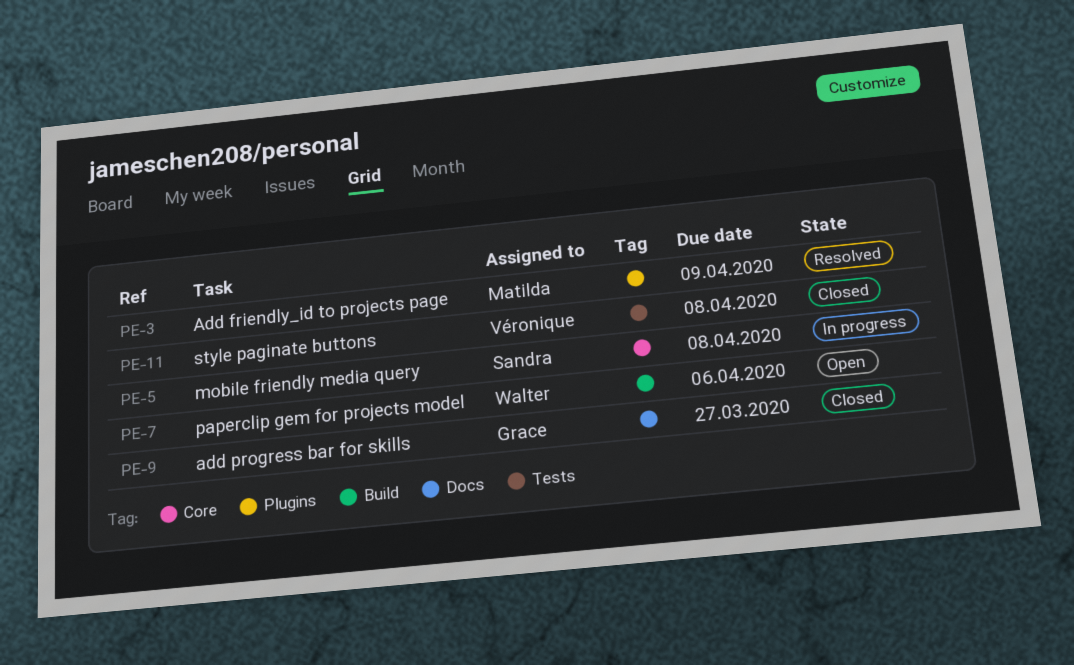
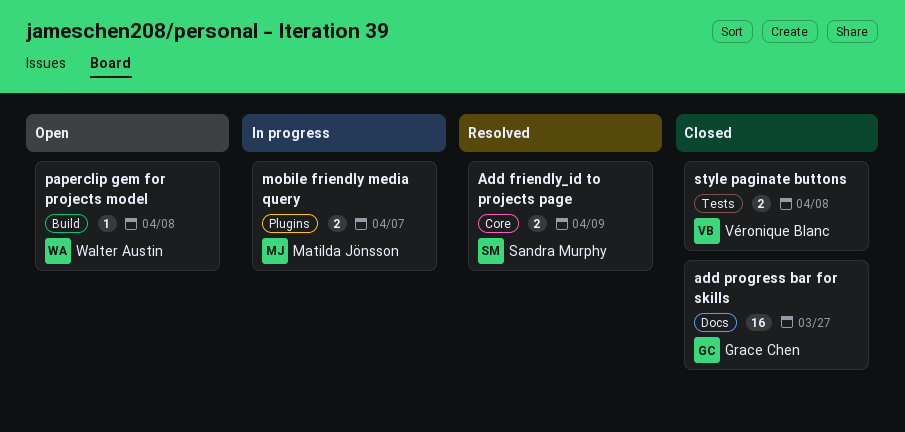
Add friendly_id to projects page, owner: Matilda Jönsson -> Sandra Murphy
Add friendly_id to projects page, label: Plugins -> Core
mobile friendly media query, owner: Sandra Murphy -> Matilda Jönsson
mobile friendly media query, label: Core -> Plugins
mobile friendly media query, due: Apr 8 -> Apr 7
paperclip gem for projects model, due: Apr 6 -> Apr 8

